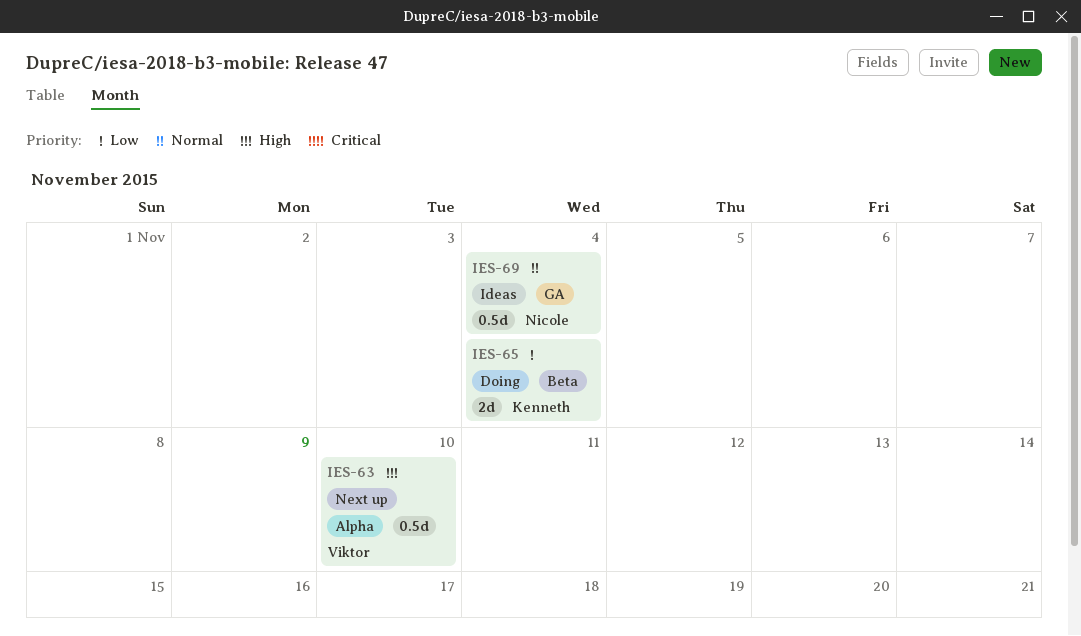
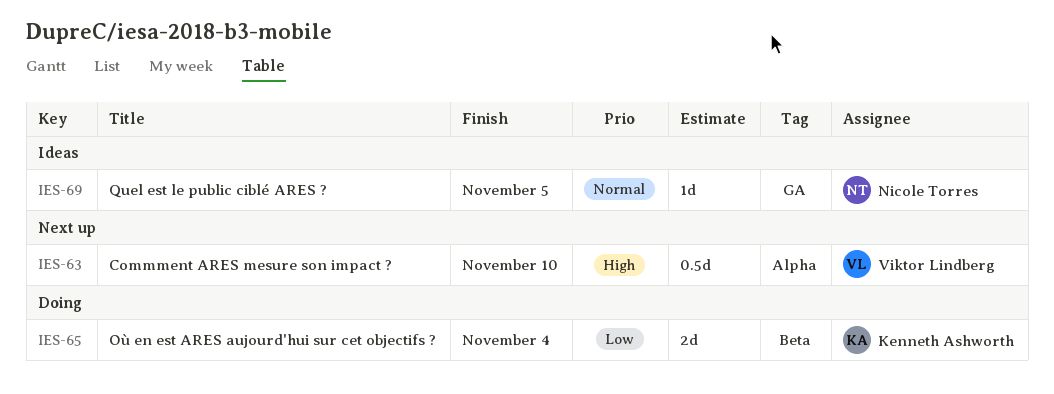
IES-69, estimate: 0.5d -> 1d
IES-69, due: Nov 4 -> Nov 5

